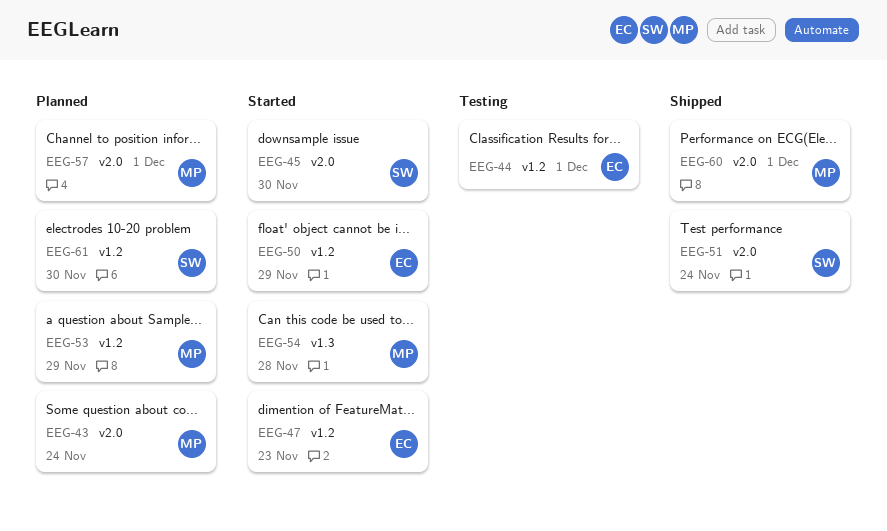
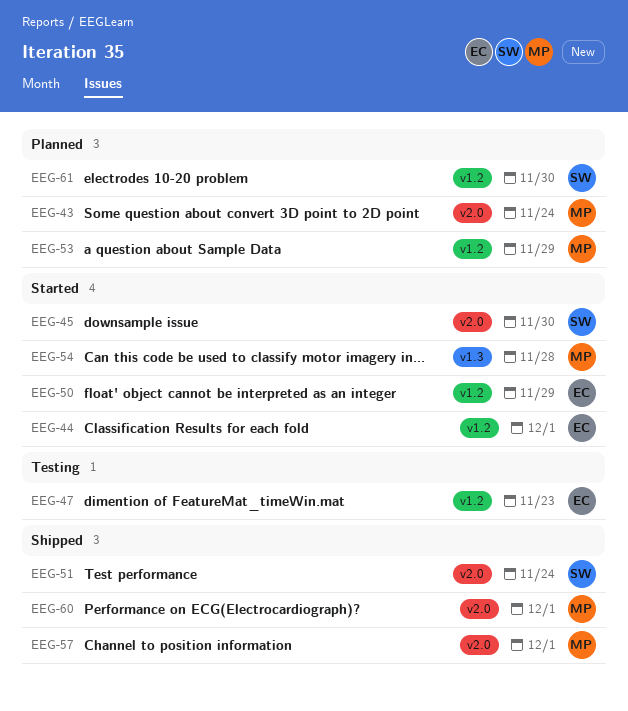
EEG-44, status: Testing -> Started
EEG-47, status: Started -> Testing
EEG-57, status: Planned -> Shipped

